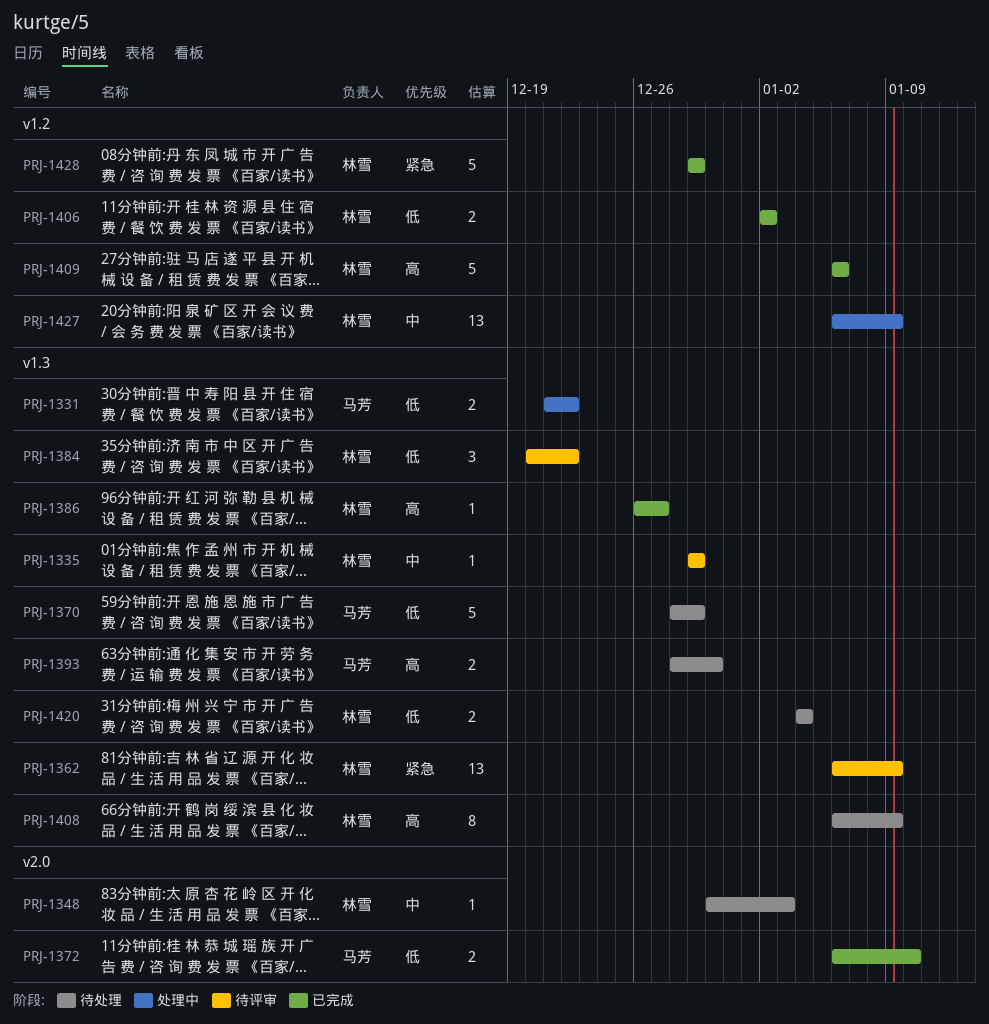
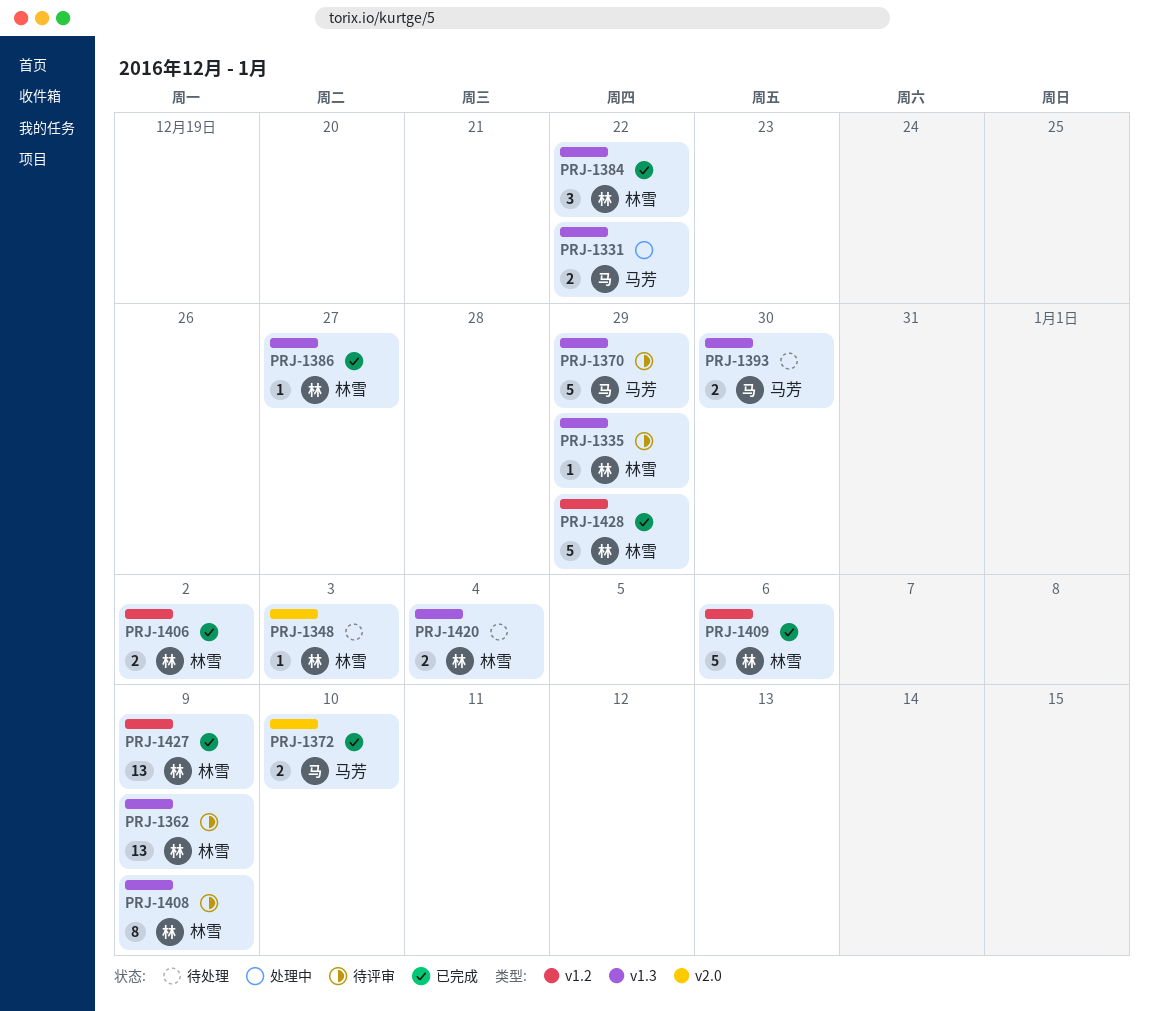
PRJ-1370, status: 待处理 -> 待评审
PRJ-1384, status: 待评审 -> 已完成
PRJ-1408, status: 待处理 -> 待评审
PRJ-1427, status: 处理中 -> 已完成

